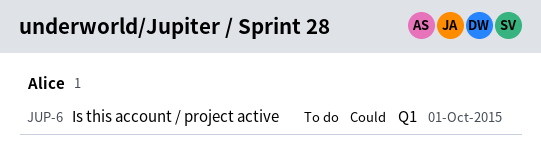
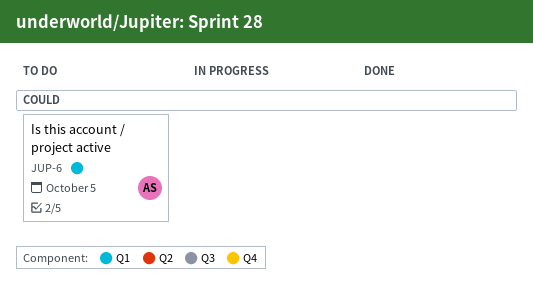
JUP-6, due: Oct 1 -> Oct 5

